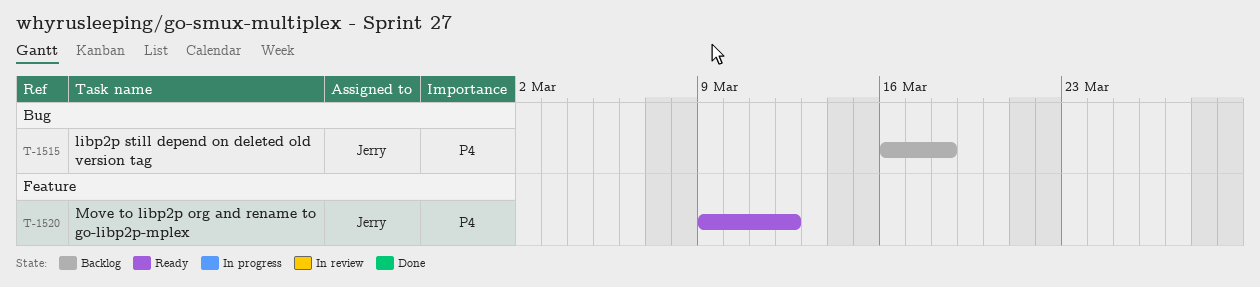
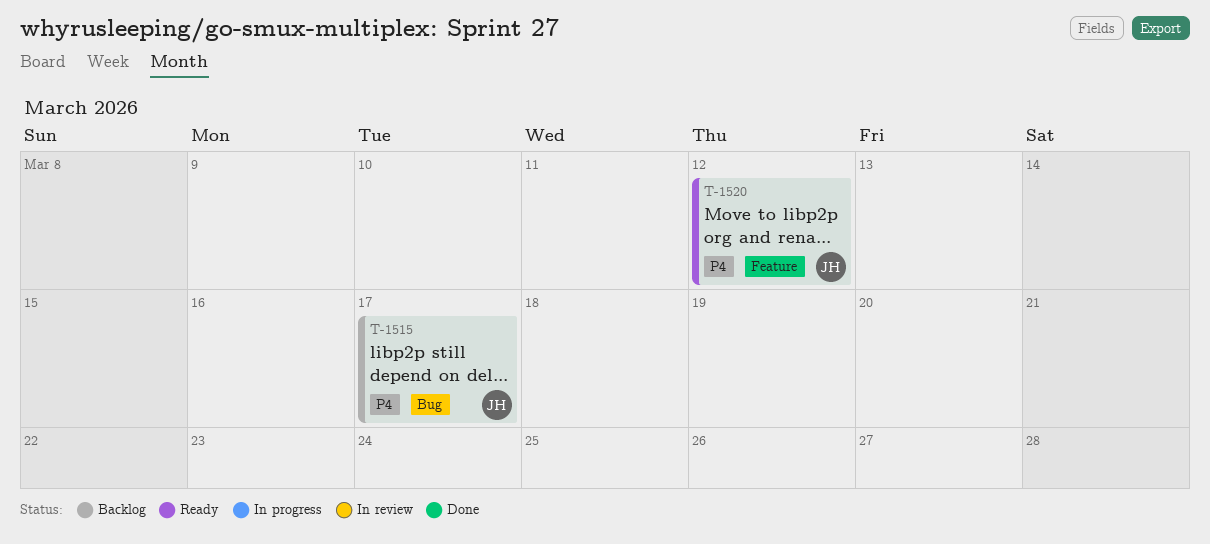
T-1515, due: Mar 18 -> Mar 17

